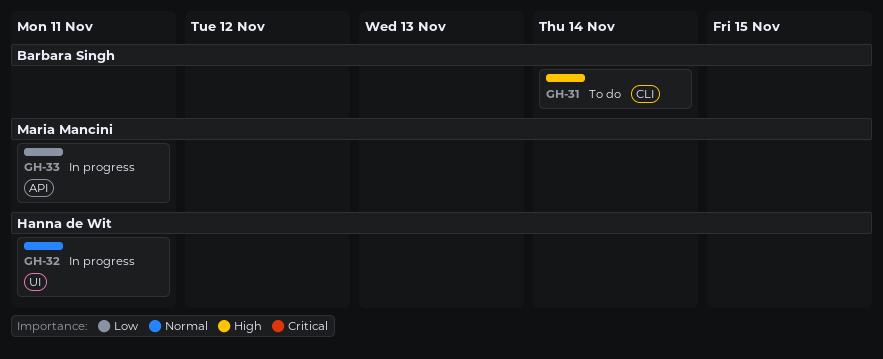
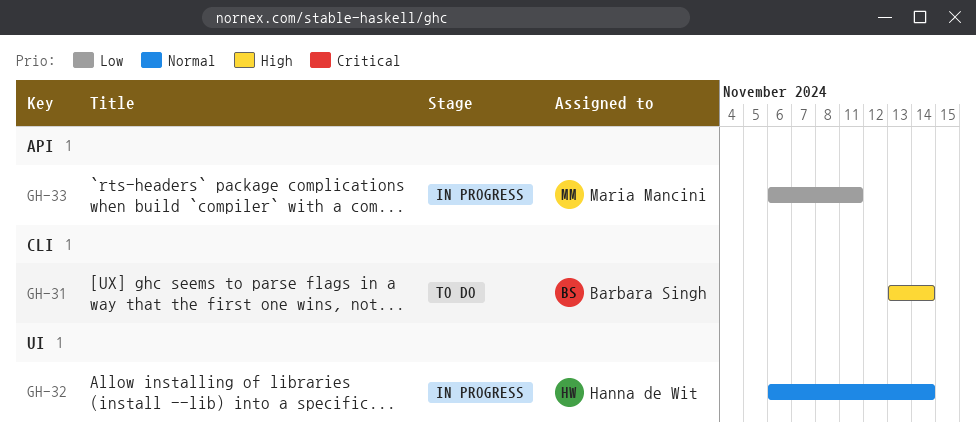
GH-32, due: Nov 11 -> Nov 14

